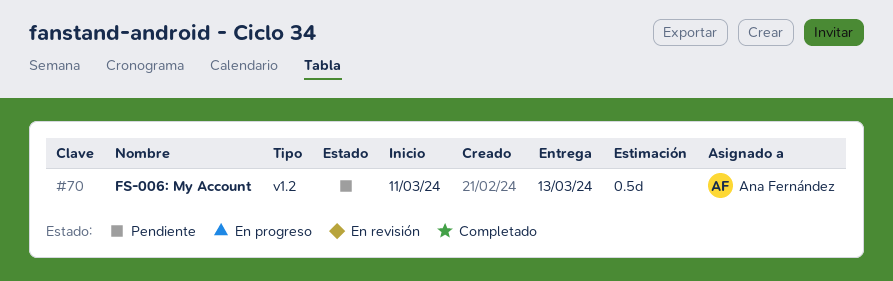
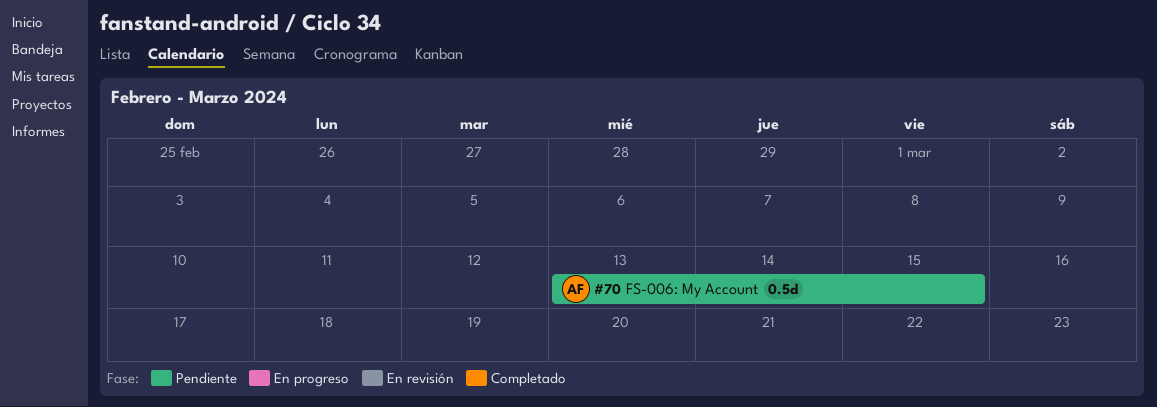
#70, start: Mar 11 -> Mar 13
#70, due: Mar 13 -> Mar 15

